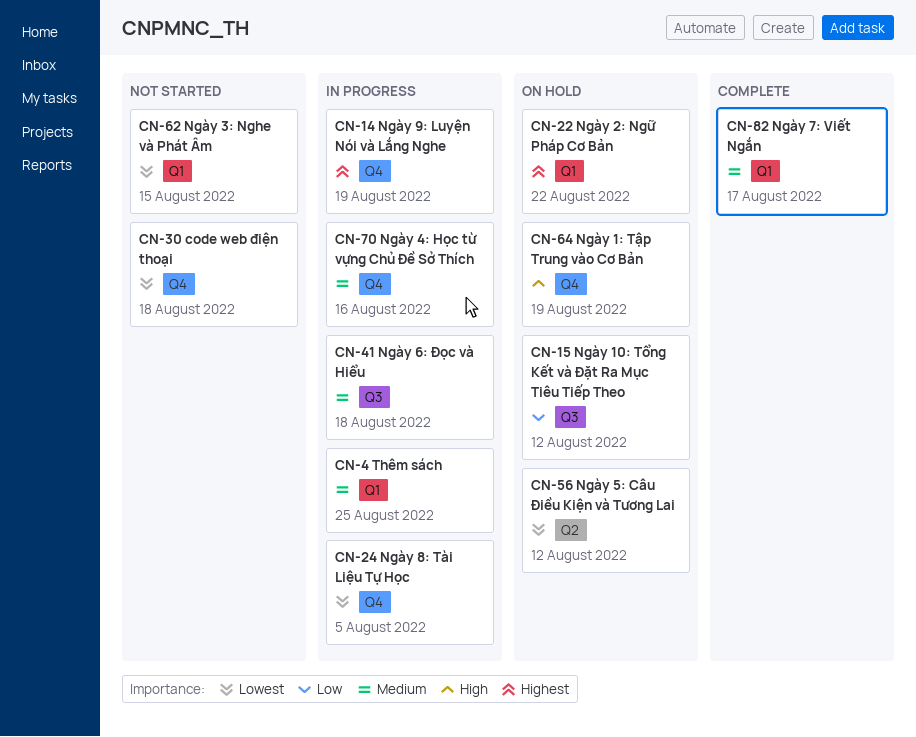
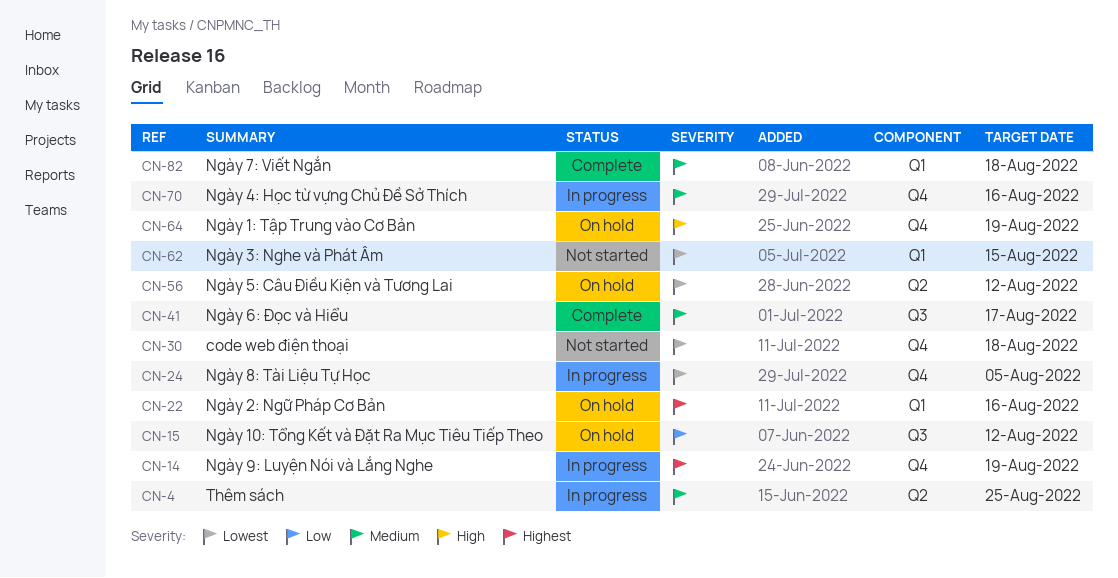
CN-4, label: Q1 -> Q2
CN-22, due: Aug 22 -> Aug 16
CN-41, status: In progress -> Complete
CN-41, due: Aug 18 -> Aug 17
CN-82, due: Aug 17 -> Aug 18

